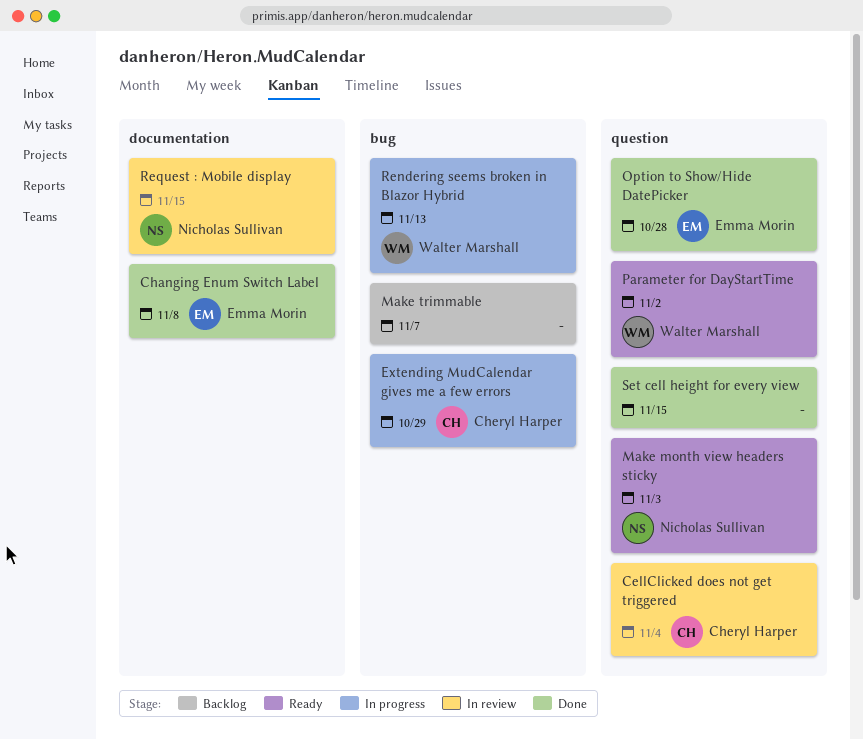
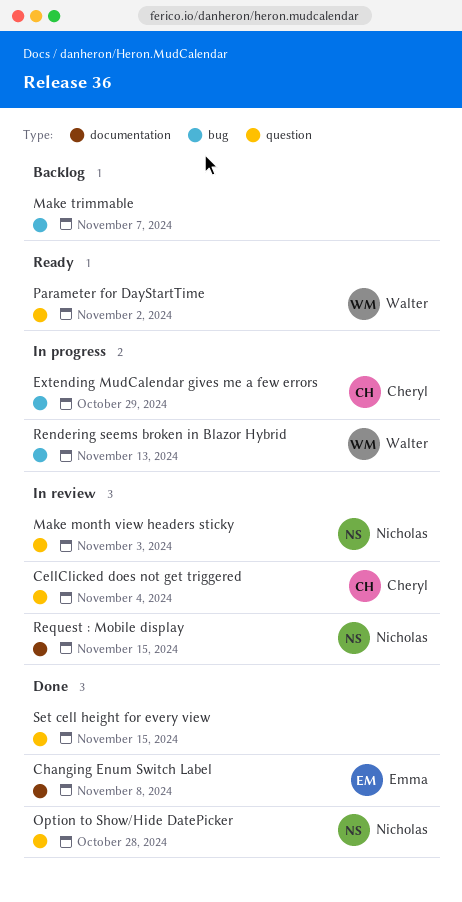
Make month view headers sticky, status: Ready -> In review
Option to Show/Hide DatePicker, owner: Emma Morin -> Nicholas Sullivan

